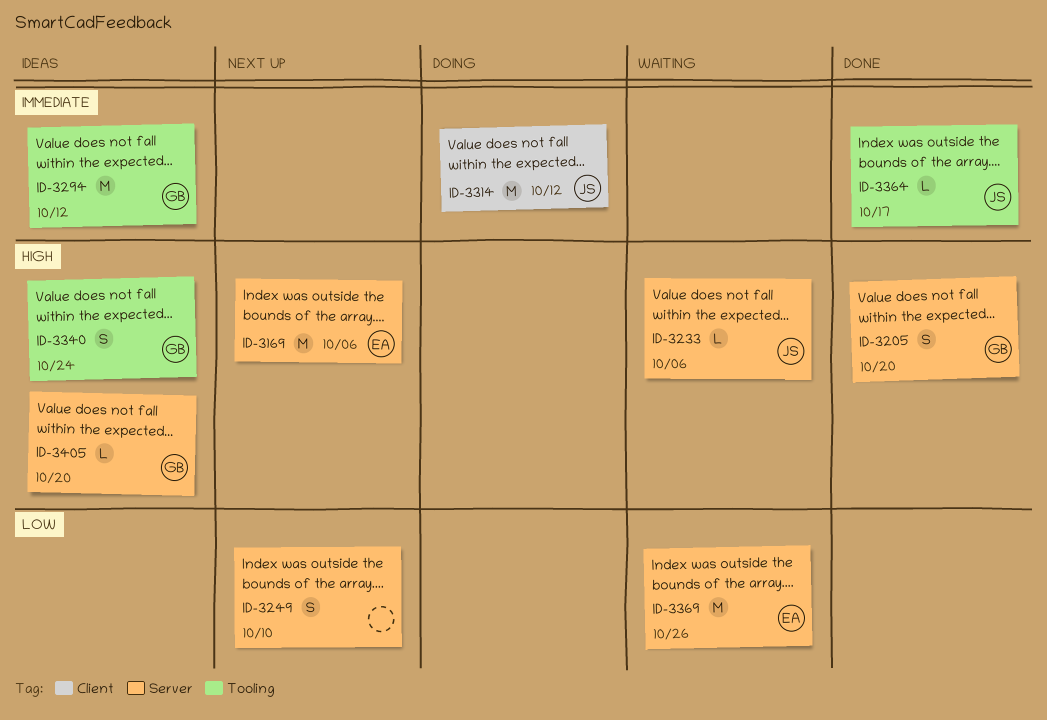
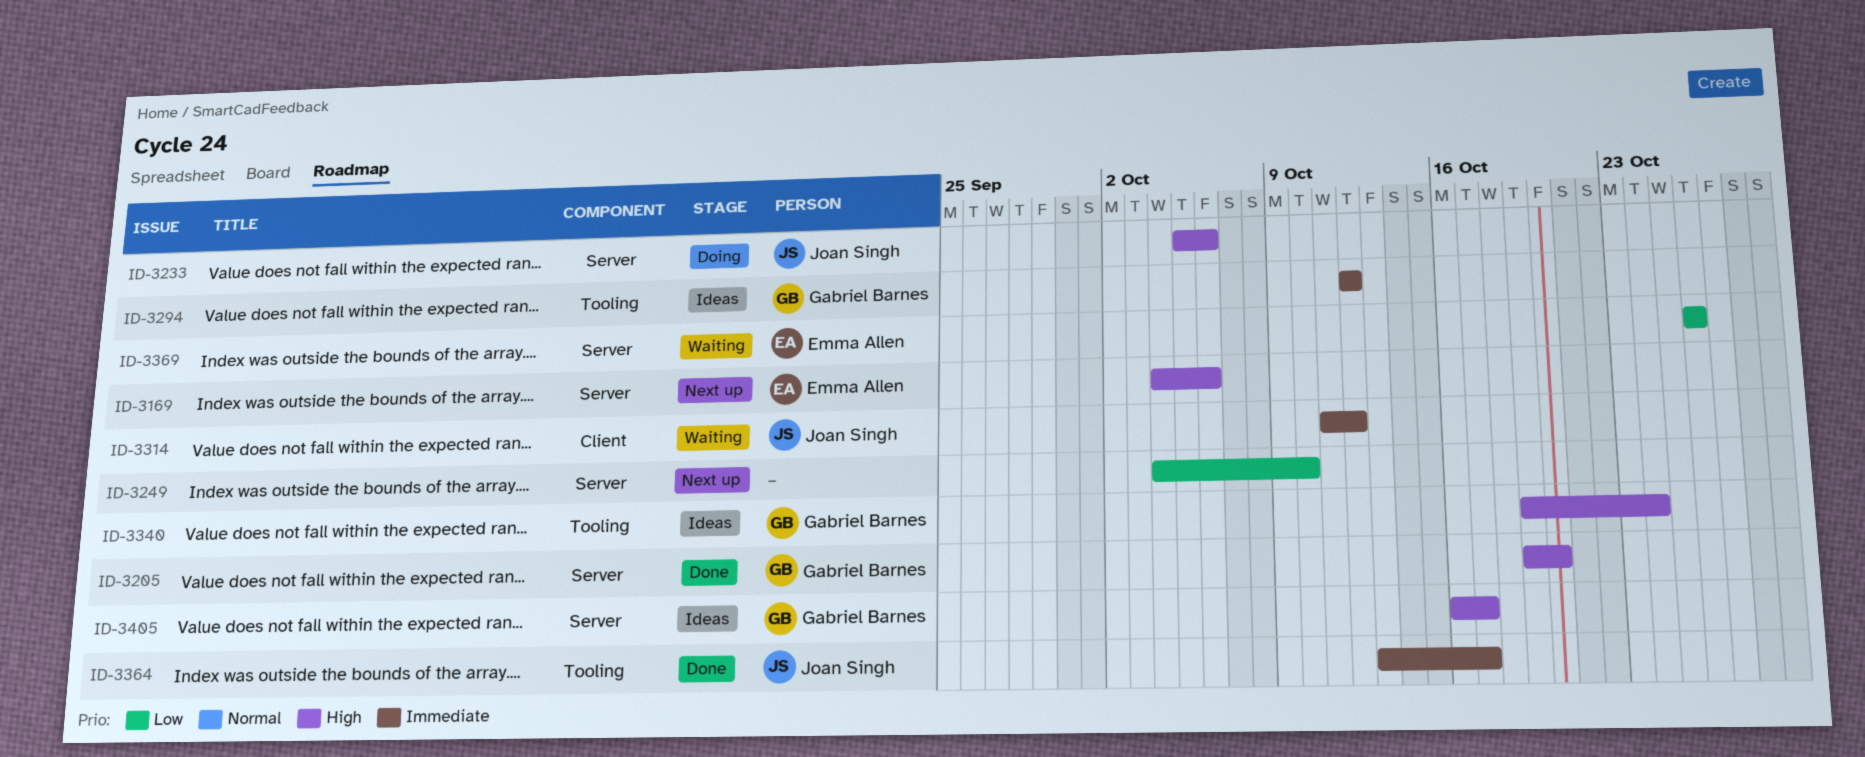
ID-3233, status: Waiting -> Doing
ID-3314, status: Doing -> Waiting
ID-3405, due: Oct 20 -> Oct 17

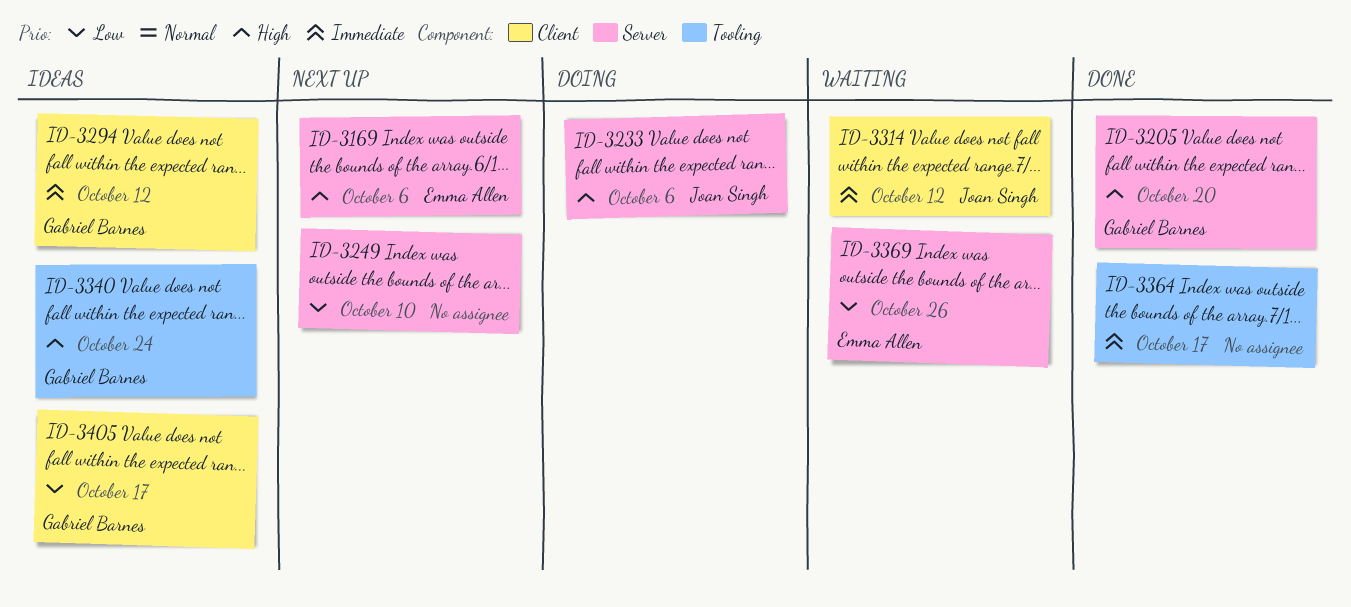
ID-3294, label: Tooling -> Client
ID-3364, owner: Joan Singh -> none
ID-3405, priority: High -> Low
ID-3405, label: Server -> Client

